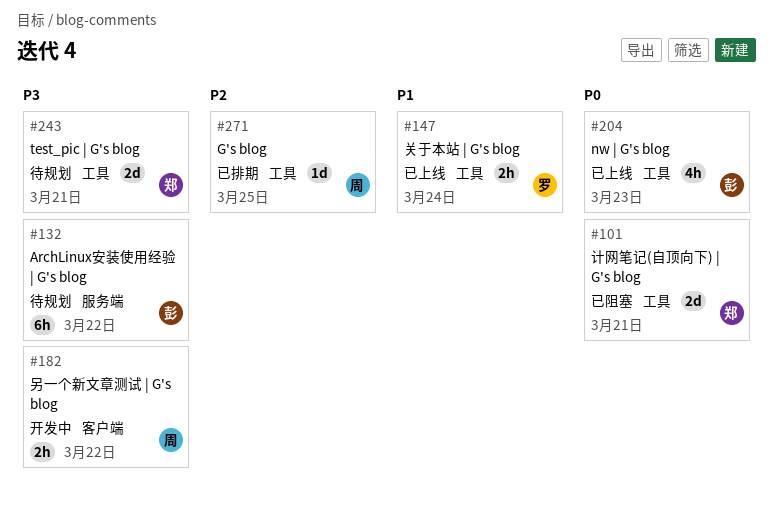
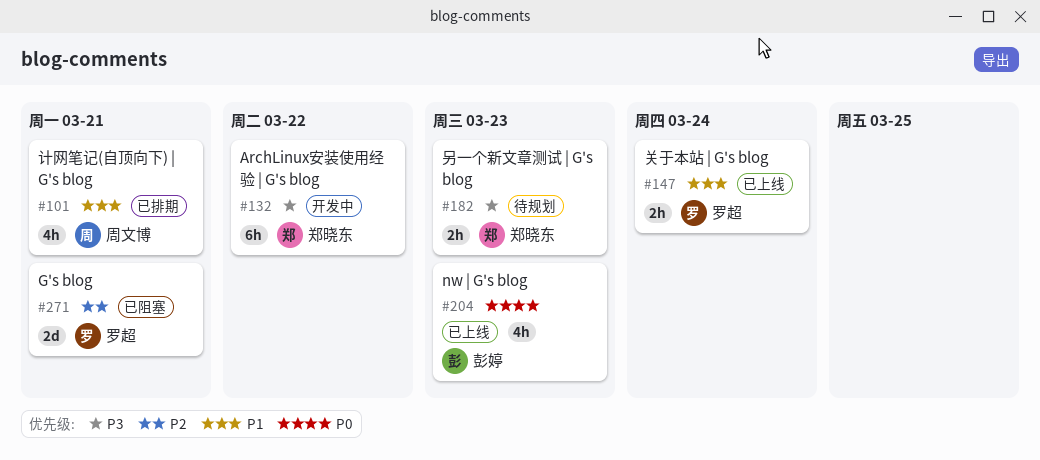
#101, status: 已阻塞 -> 已排期
#101, owner: 郑晓东 -> 周文博
#101, priority: P0 -> P1
#101, estimate: 2d -> 4h
#132, status: 待规划 -> 开发中
#132, owner: 彭婷 -> 郑晓东
#182, status: 开发中 -> 待规划
#182, owner: 周文博 -> 郑晓东
#182, due: Mar 22 -> Mar 23
#243: present -> none
#271, status: 已排期 -> 已阻塞
#271, owner: 周文博 -> 罗超
#271, estimate: 1d -> 2d
#271, due: Mar 25 -> Mar 21

